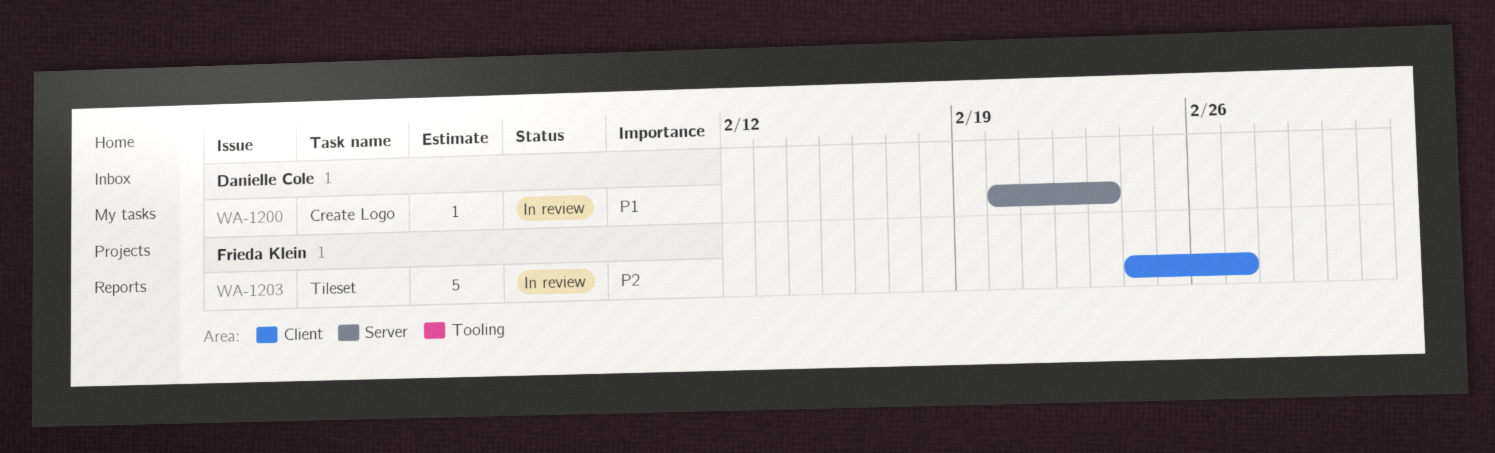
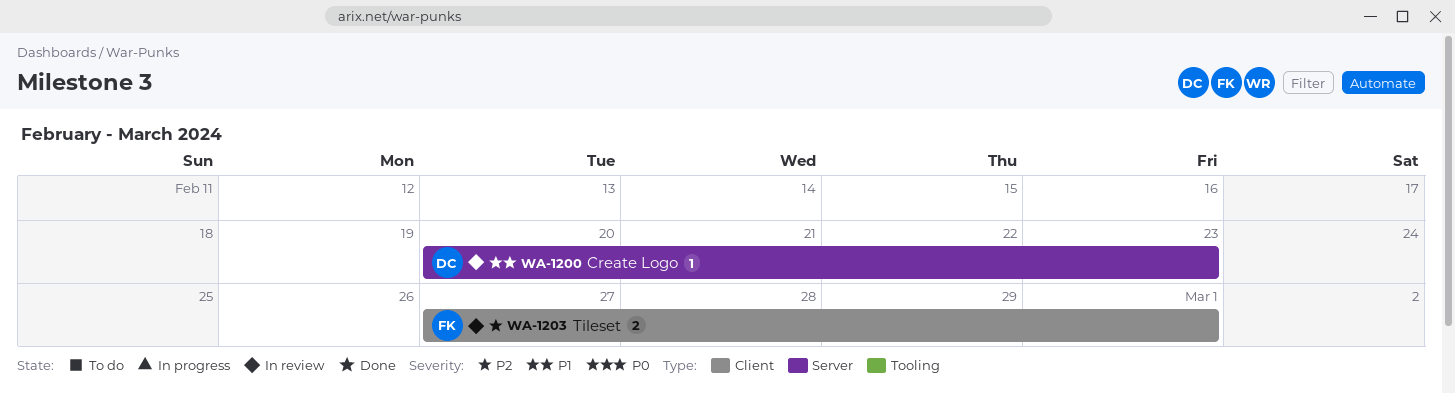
WA-1203, estimate: 5 -> 2
WA-1203, start: Feb 24 -> Feb 27
WA-1203, due: Feb 27 -> Mar 1

